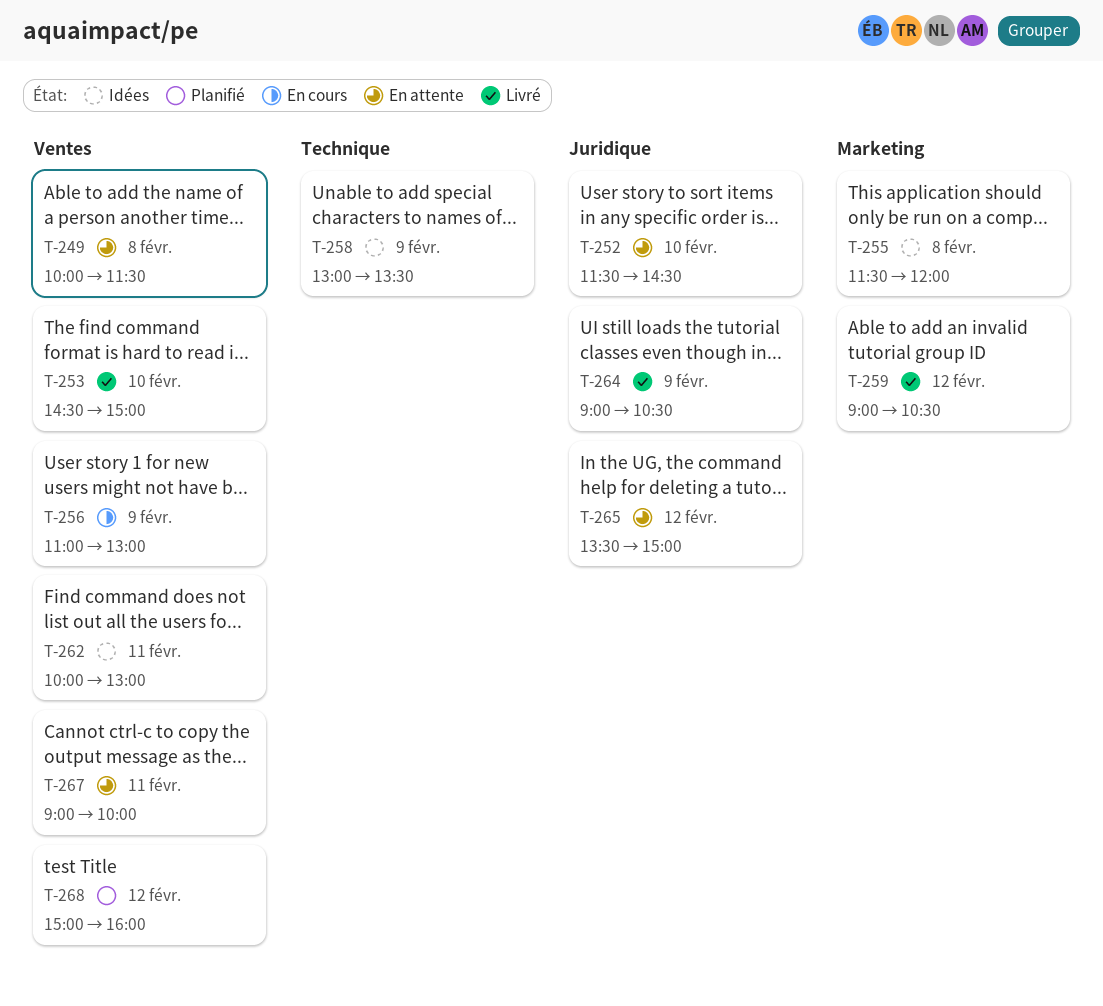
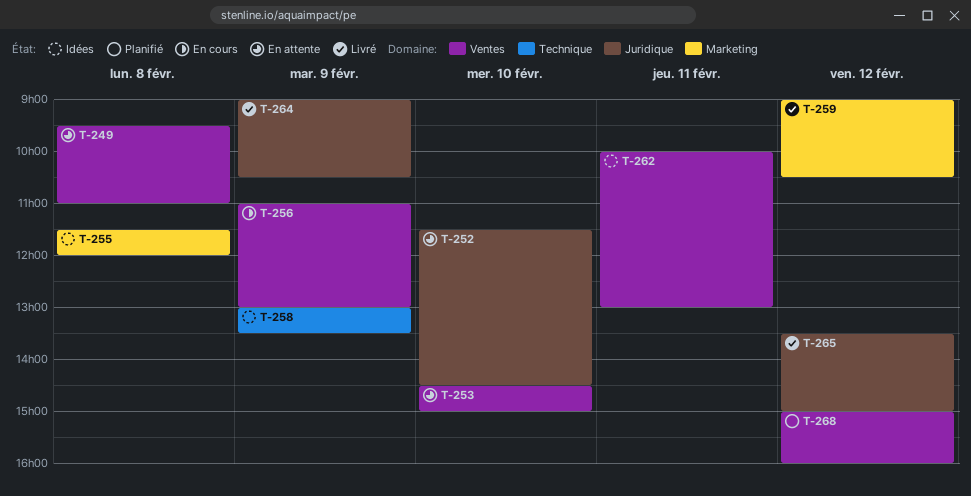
T-249, begins: 10:00 -> 09:30
T-249, ends: 11:30 -> 11:00
T-253, status: Livré -> En attente
T-265, status: En attente -> Livré
T-267: present -> none

